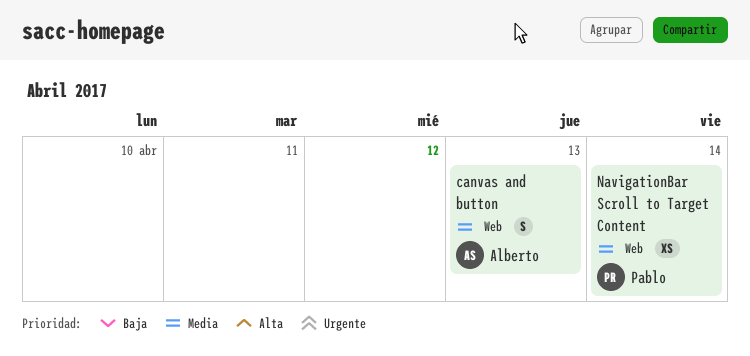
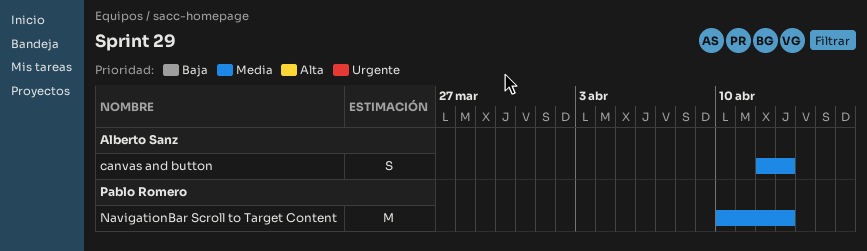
NavigationBar Scroll to Target Content, estimate: XS -> M
NavigationBar Scroll to Target Content, due: Apr 14 -> Apr 13

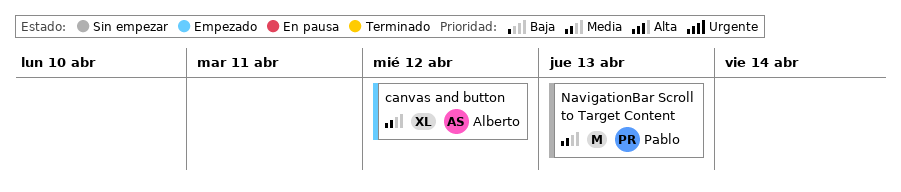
canvas and button, estimate: S -> XL
canvas and button, due: Apr 13 -> Apr 12

